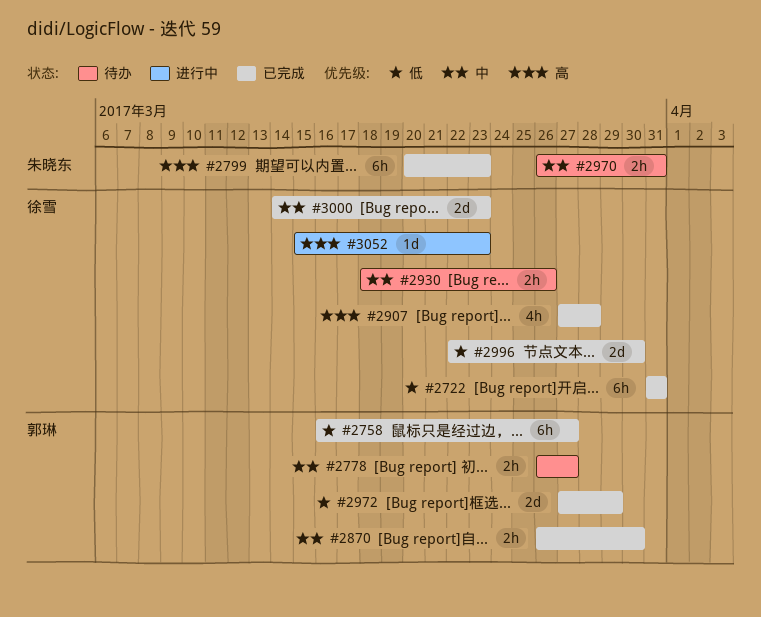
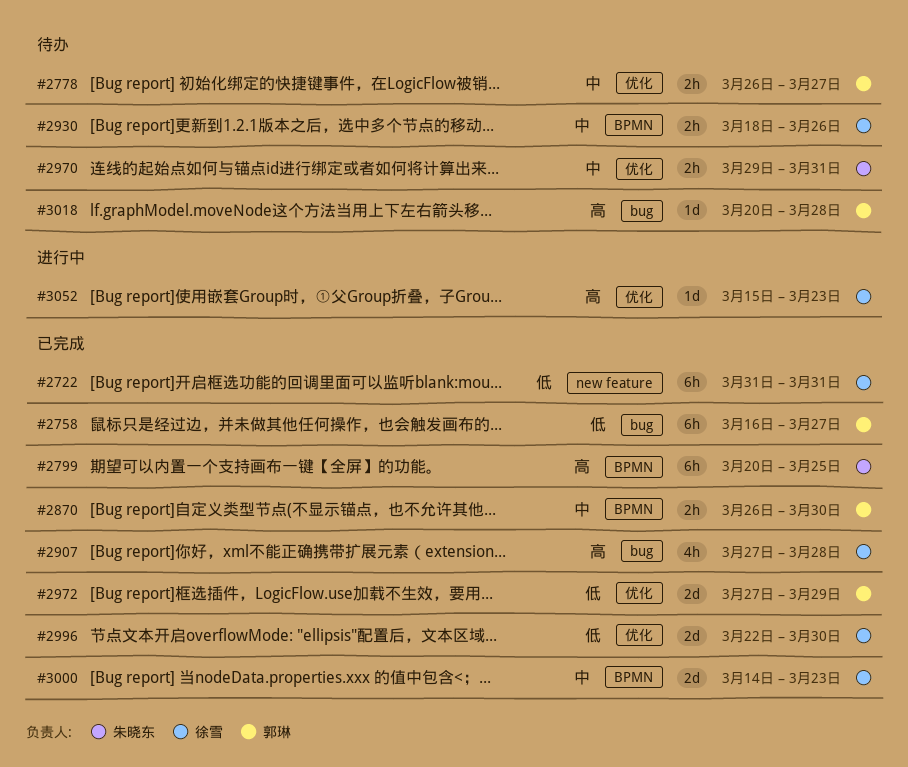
#2799, due: Mar 23 -> Mar 25
#2970, start: Mar 26 -> Mar 29
#3018: none -> present

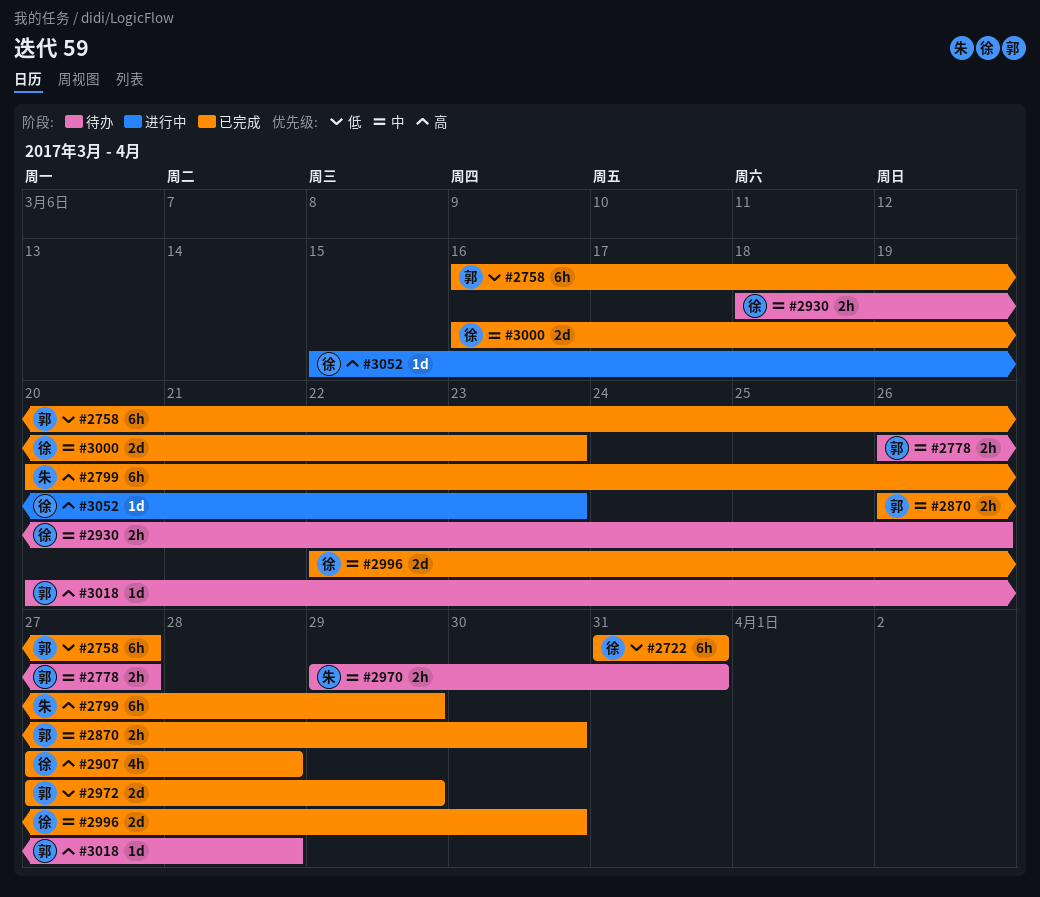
#2799, due: Mar 25 -> Mar 29
#2996, priority: 低 -> 中
#3000, start: Mar 14 -> Mar 16

